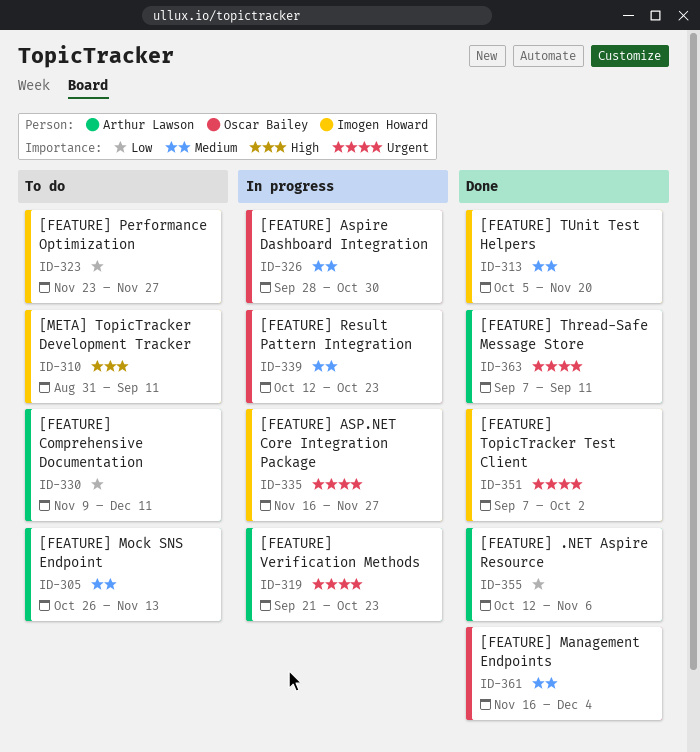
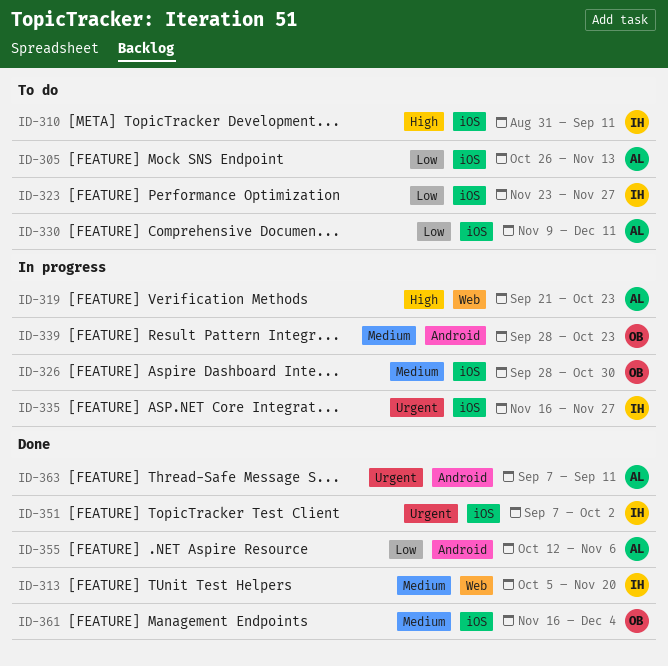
ID-305, priority: Medium -> Low
ID-319, priority: Urgent -> High
ID-339, start: Oct 12 -> Sep 28

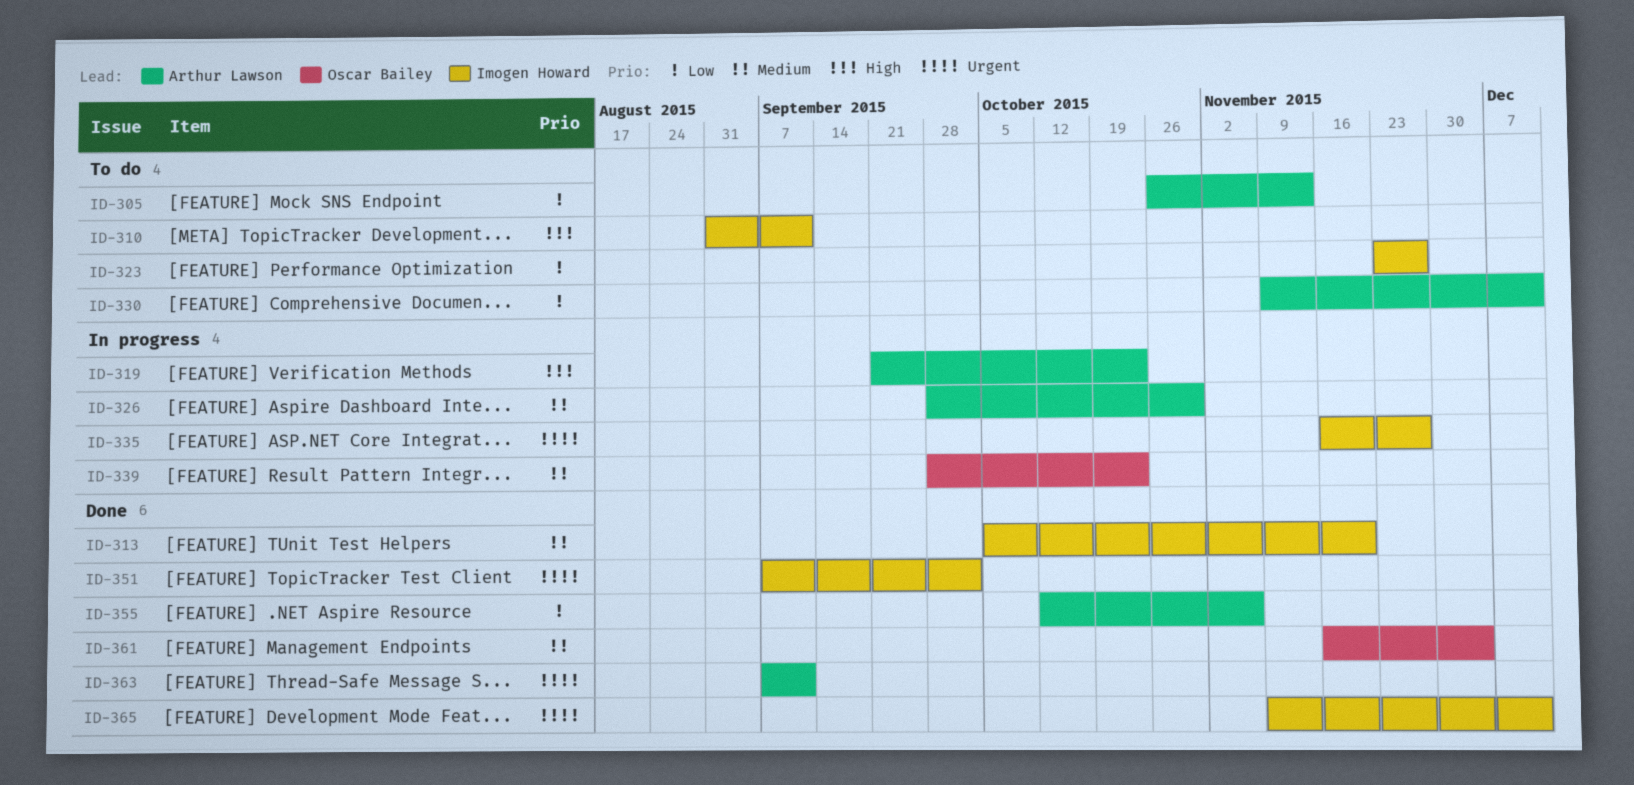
ID-326, owner: Oscar Bailey -> Arthur Lawson
ID-365: none -> present

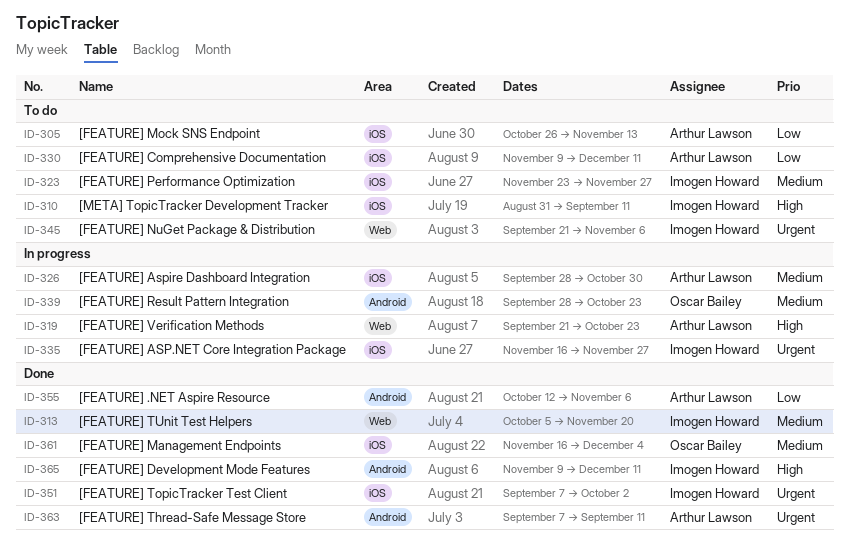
ID-323, priority: Low -> Medium
ID-345: none -> present
ID-365, priority: Urgent -> High

